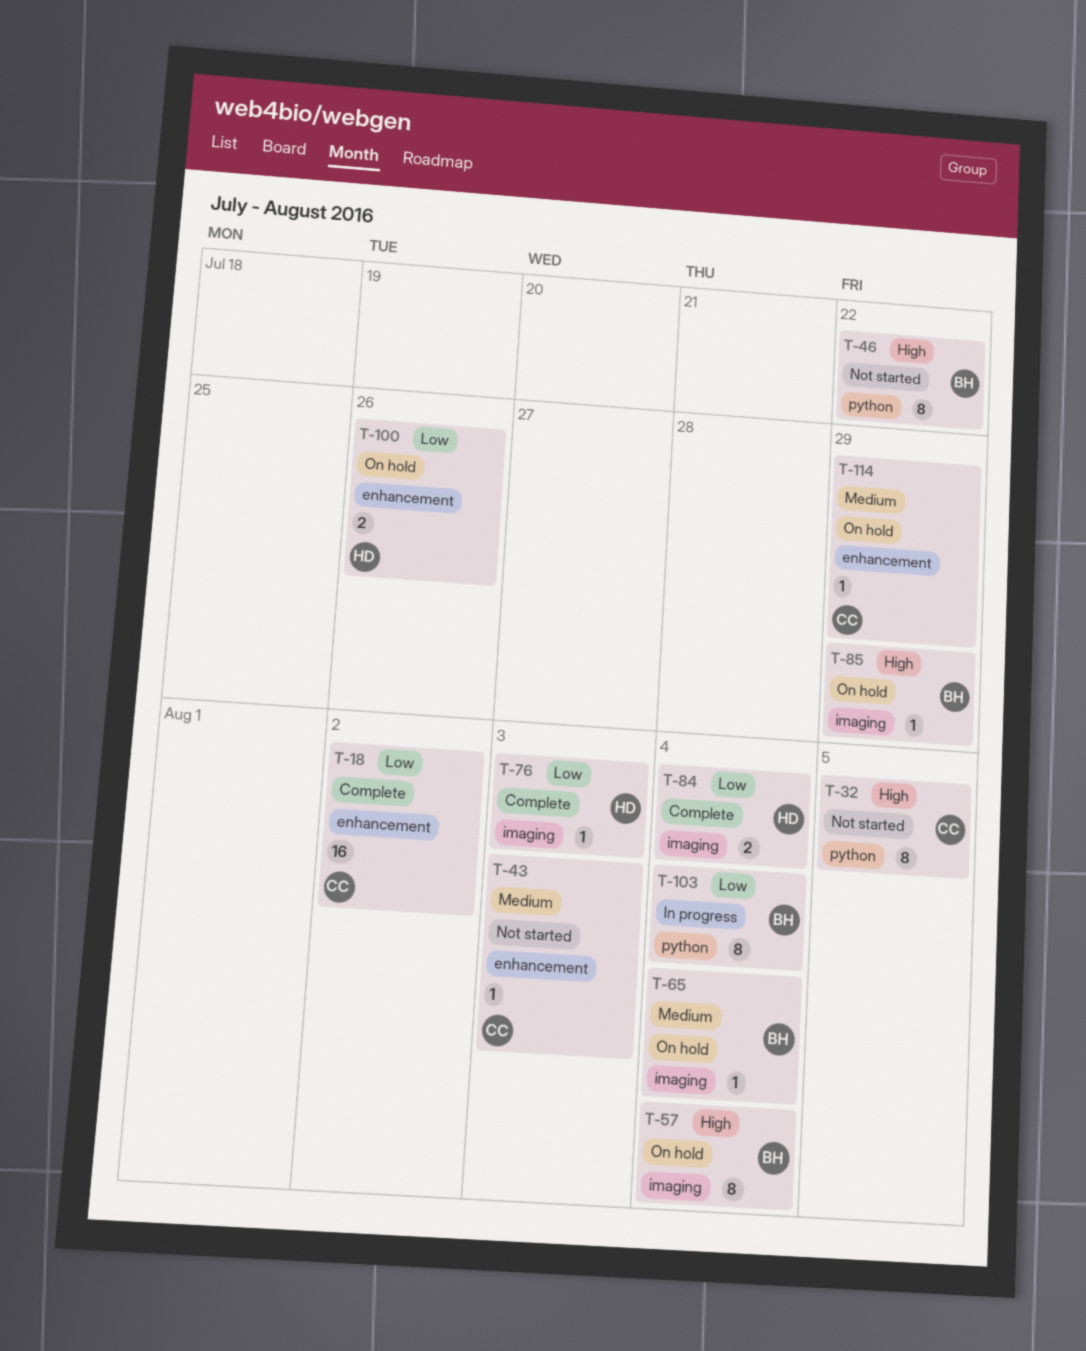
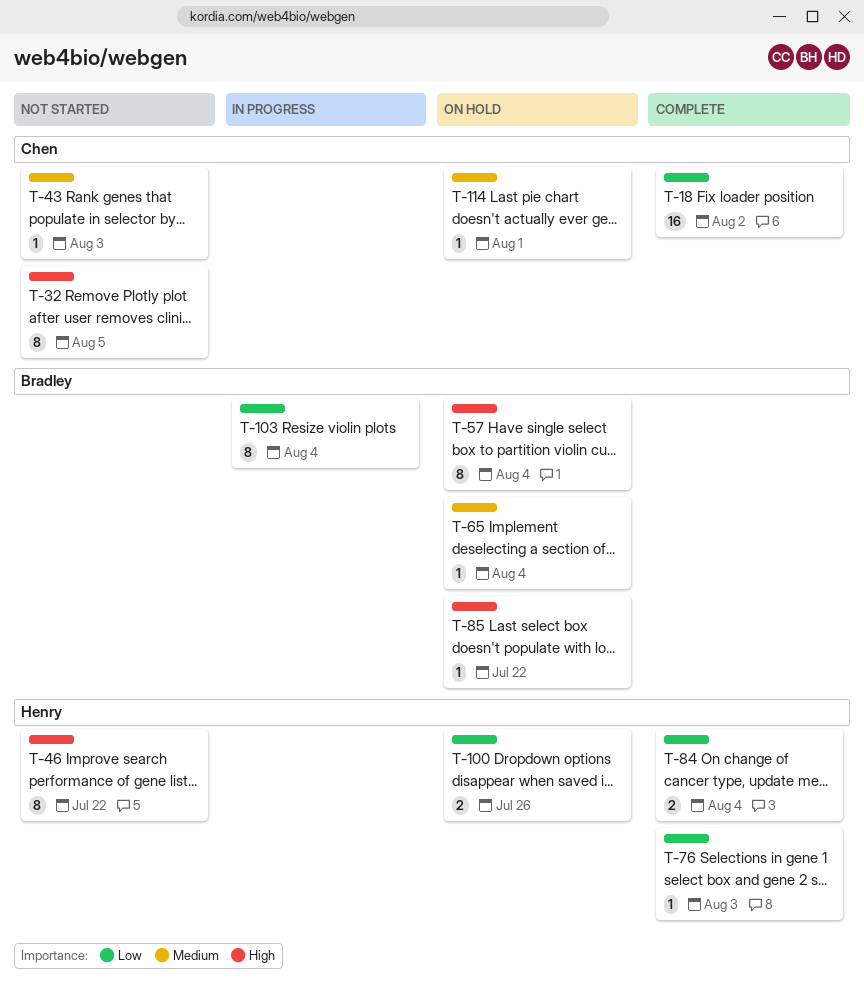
T-46, owner: Bradley -> Henry
T-85, due: Jul 29 -> Jul 22
T-114, due: Jul 29 -> Aug 1

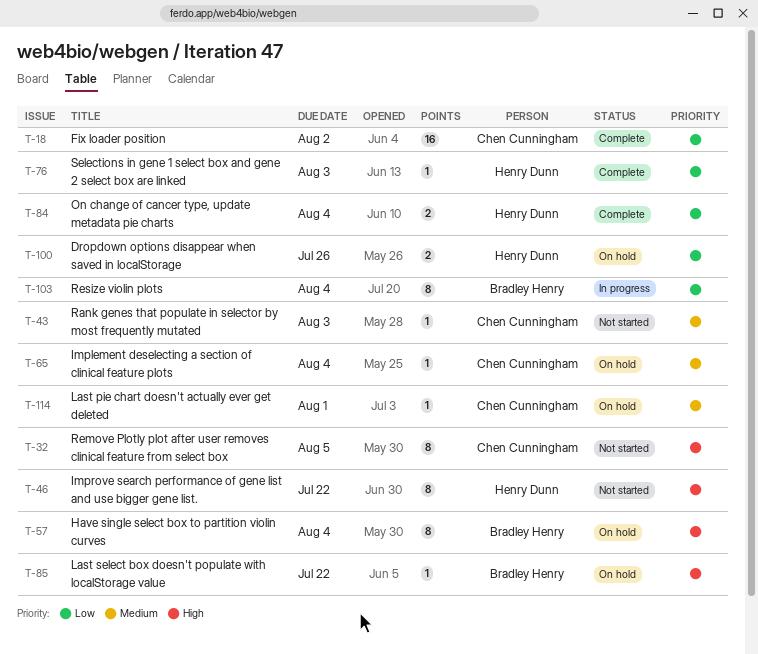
T-65, owner: Bradley Henry -> Chen Cunningham

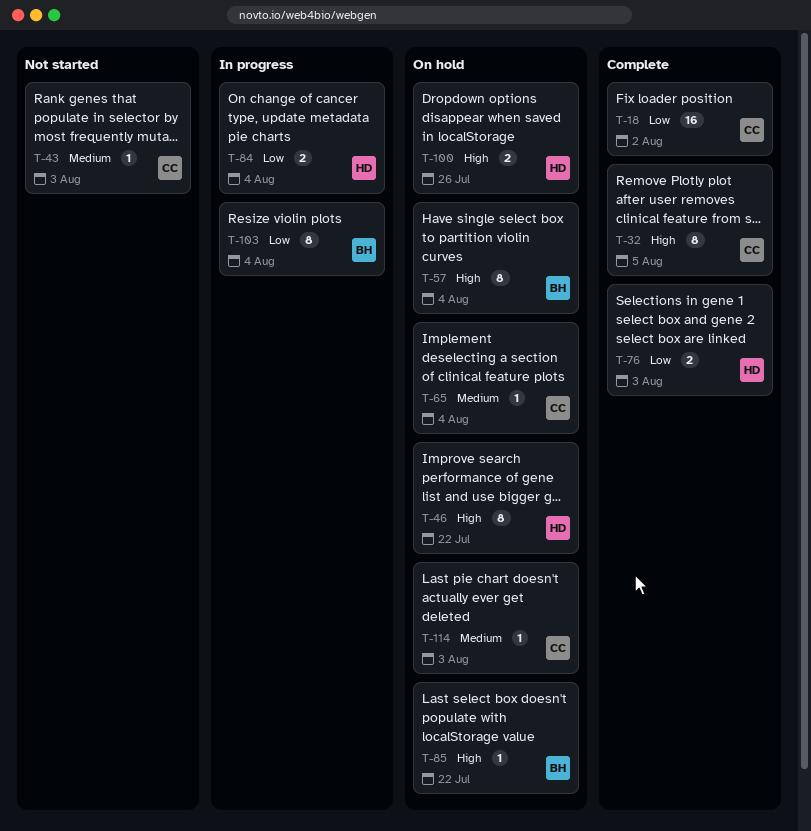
T-32, status: Not started -> Complete
T-46, status: Not started -> On hold
T-76, estimate: 1 -> 2
T-84, status: Complete -> In progress
T-100, priority: Low -> High
T-114, due: Aug 1 -> Aug 3

